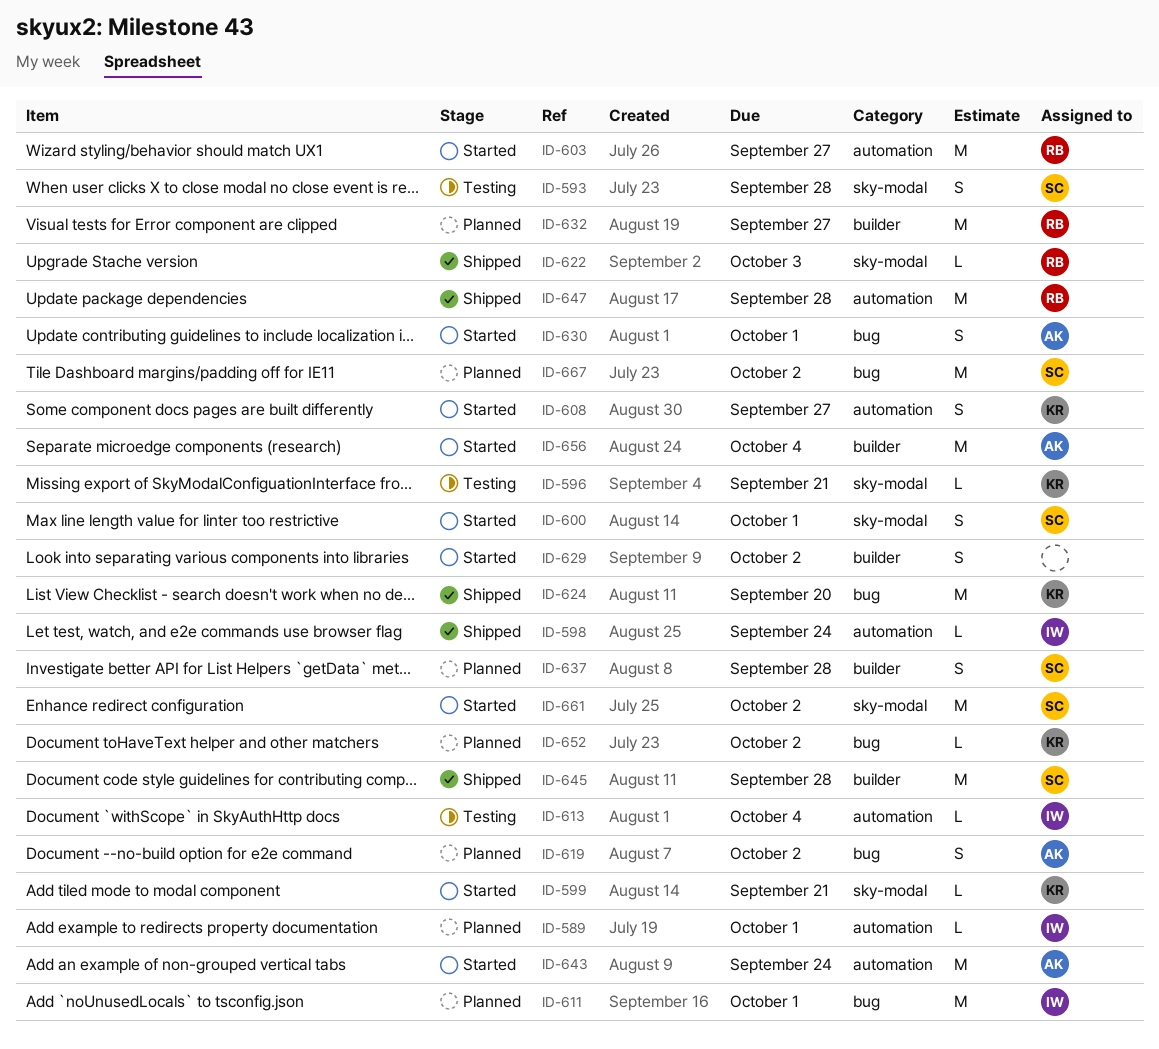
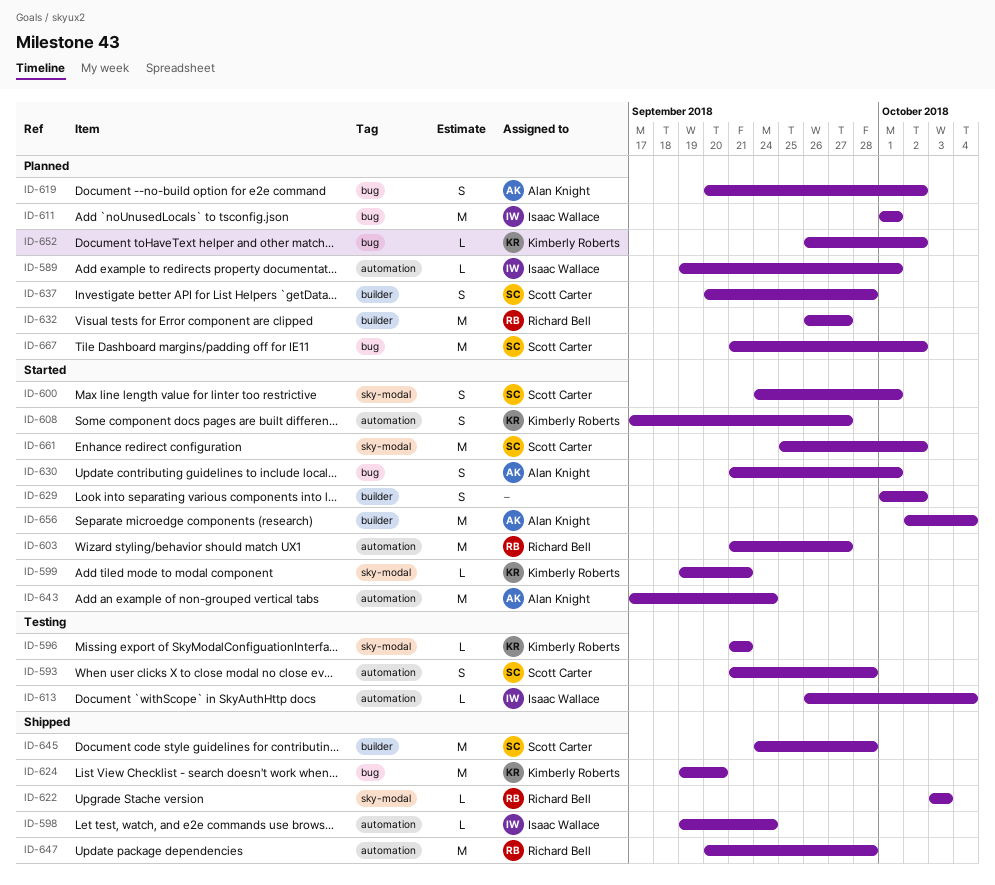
ID-593, label: sky-modal -> automation

